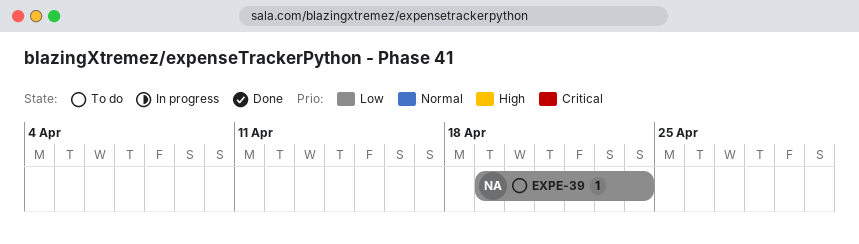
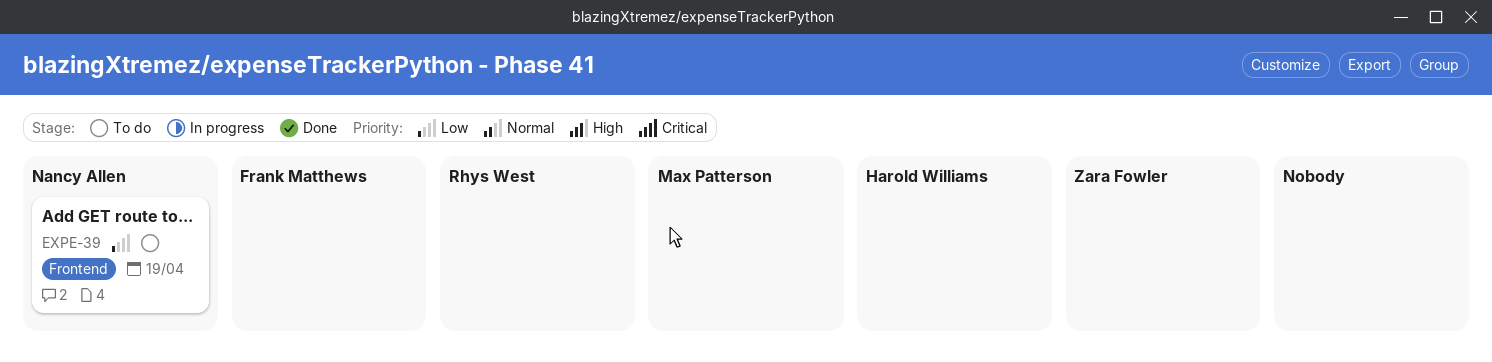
EXPE-39, due: Apr 24 -> Apr 19

